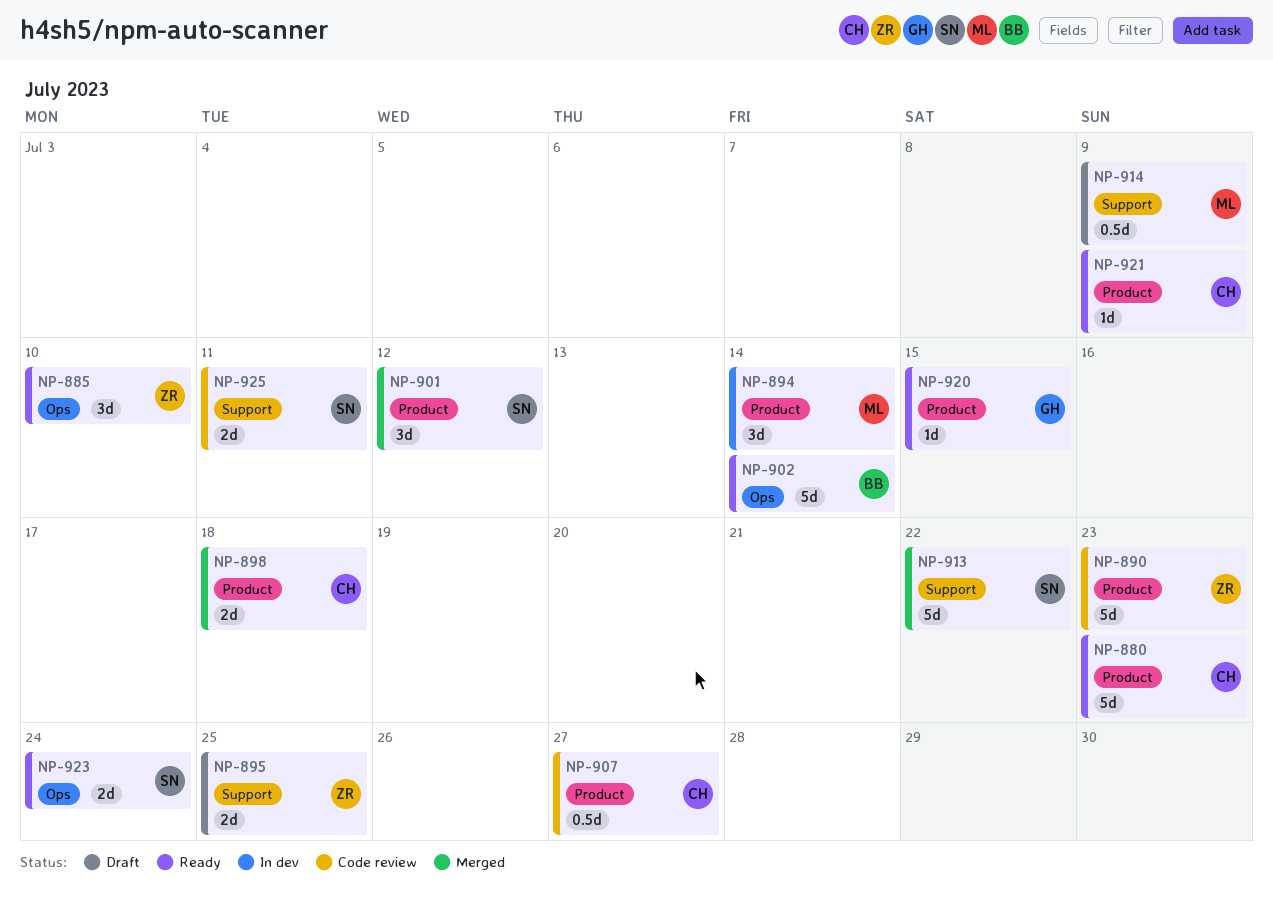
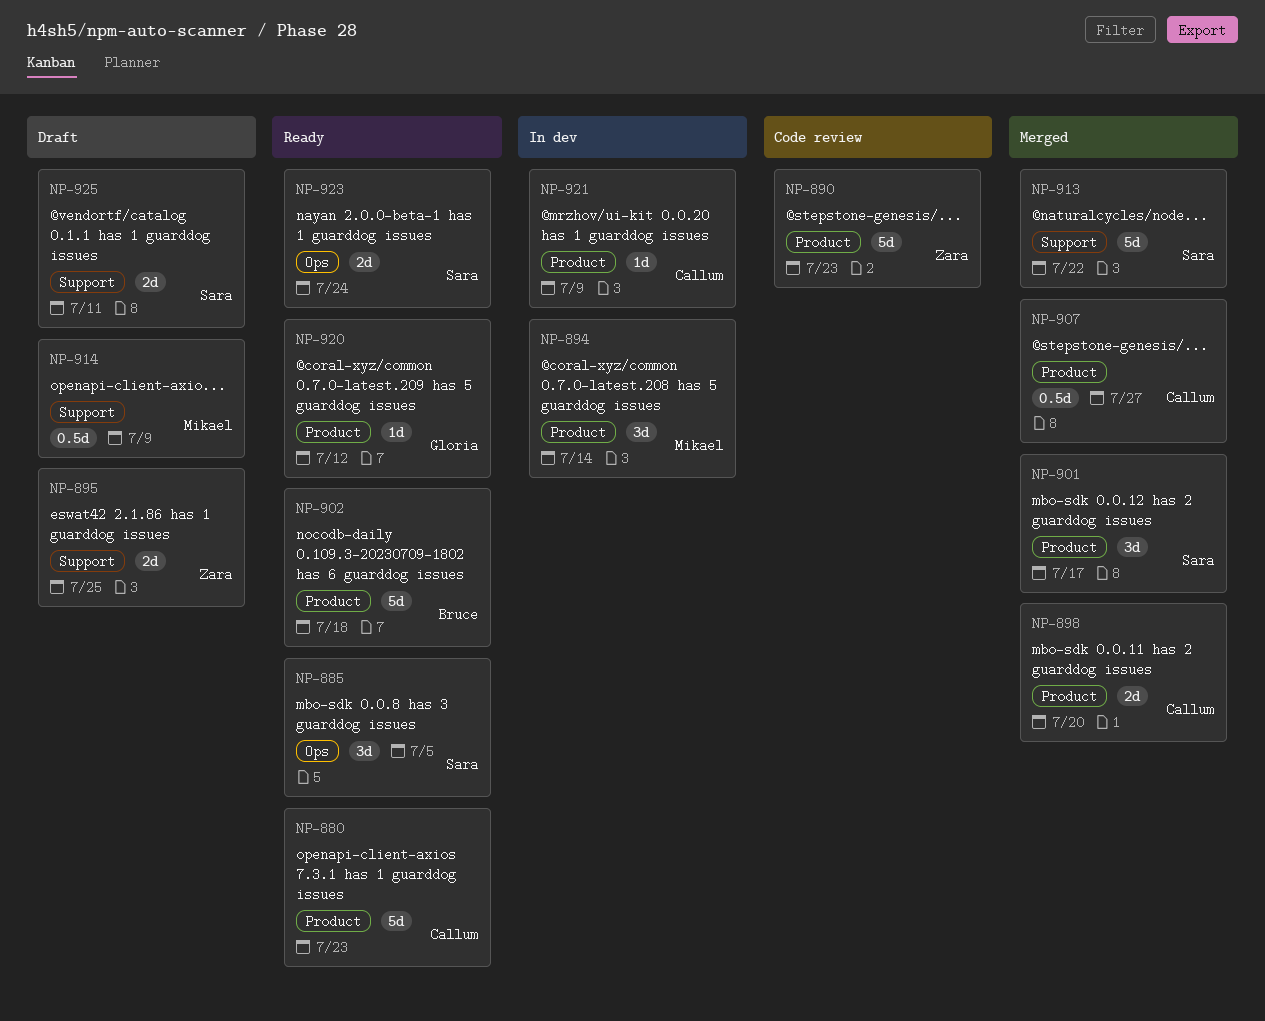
NP-885, owner: Zara -> Sara
NP-885, due: Jul 10 -> Jul 5
NP-898, due: Jul 18 -> Jul 20
NP-901, due: Jul 12 -> Jul 17
NP-902, label: Ops -> Product
NP-902, due: Jul 14 -> Jul 18
NP-907, status: Code review -> Merged
NP-920, due: Jul 15 -> Jul 12
NP-921, status: Ready -> In dev
NP-925, status: Code review -> Draft

